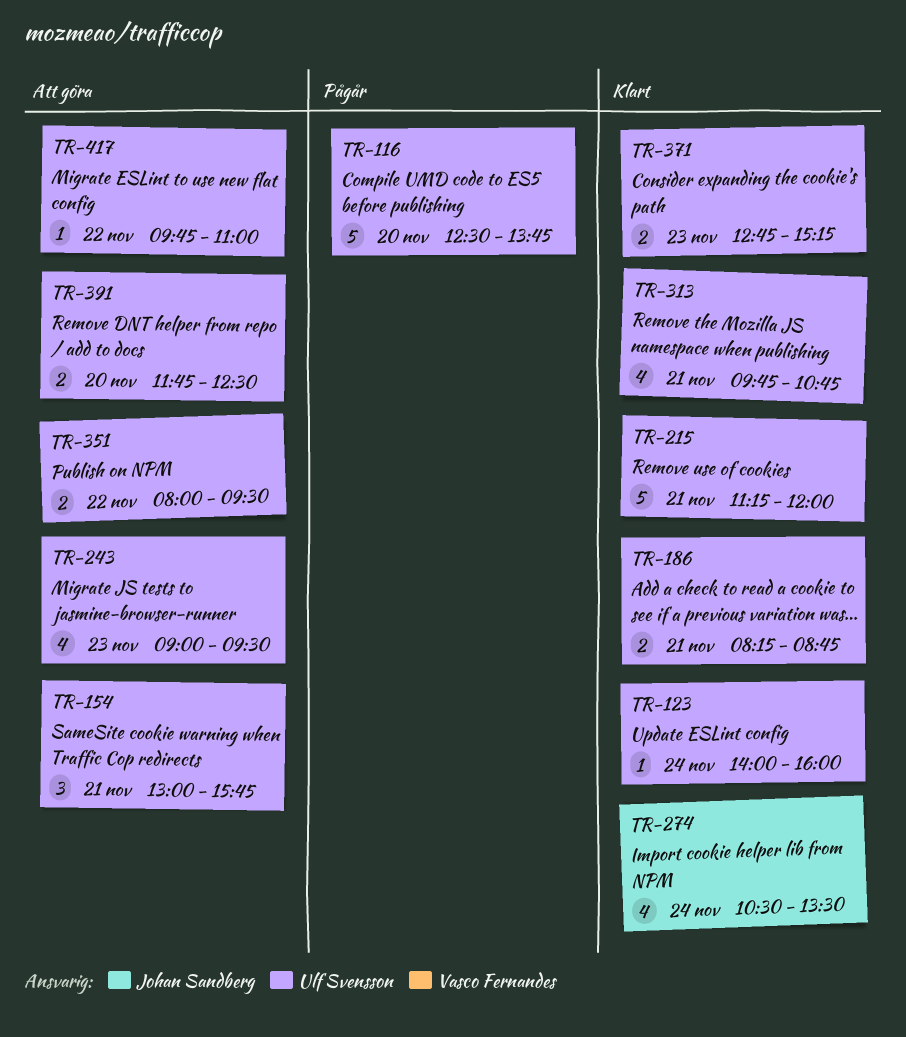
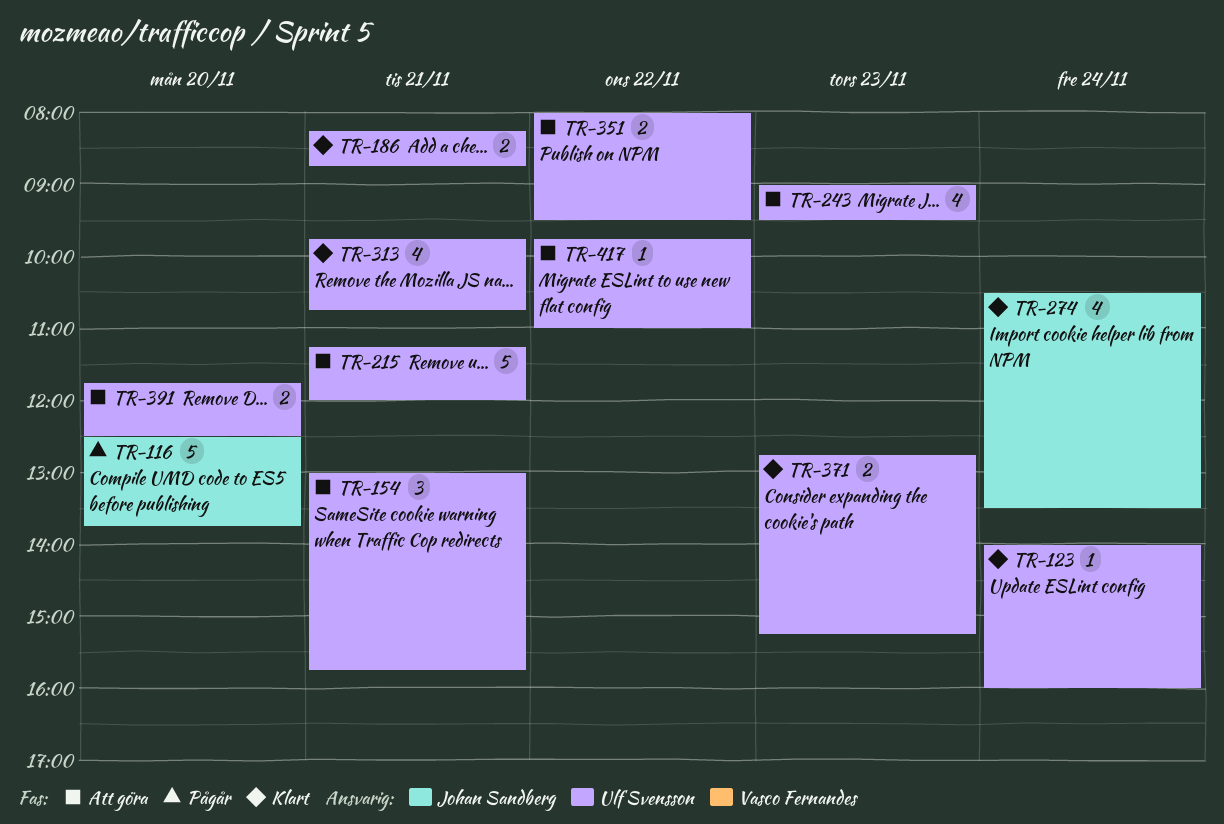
TR-116, owner: Ulf Svensson -> Johan Sandberg
TR-215, status: Klart -> Att göra

